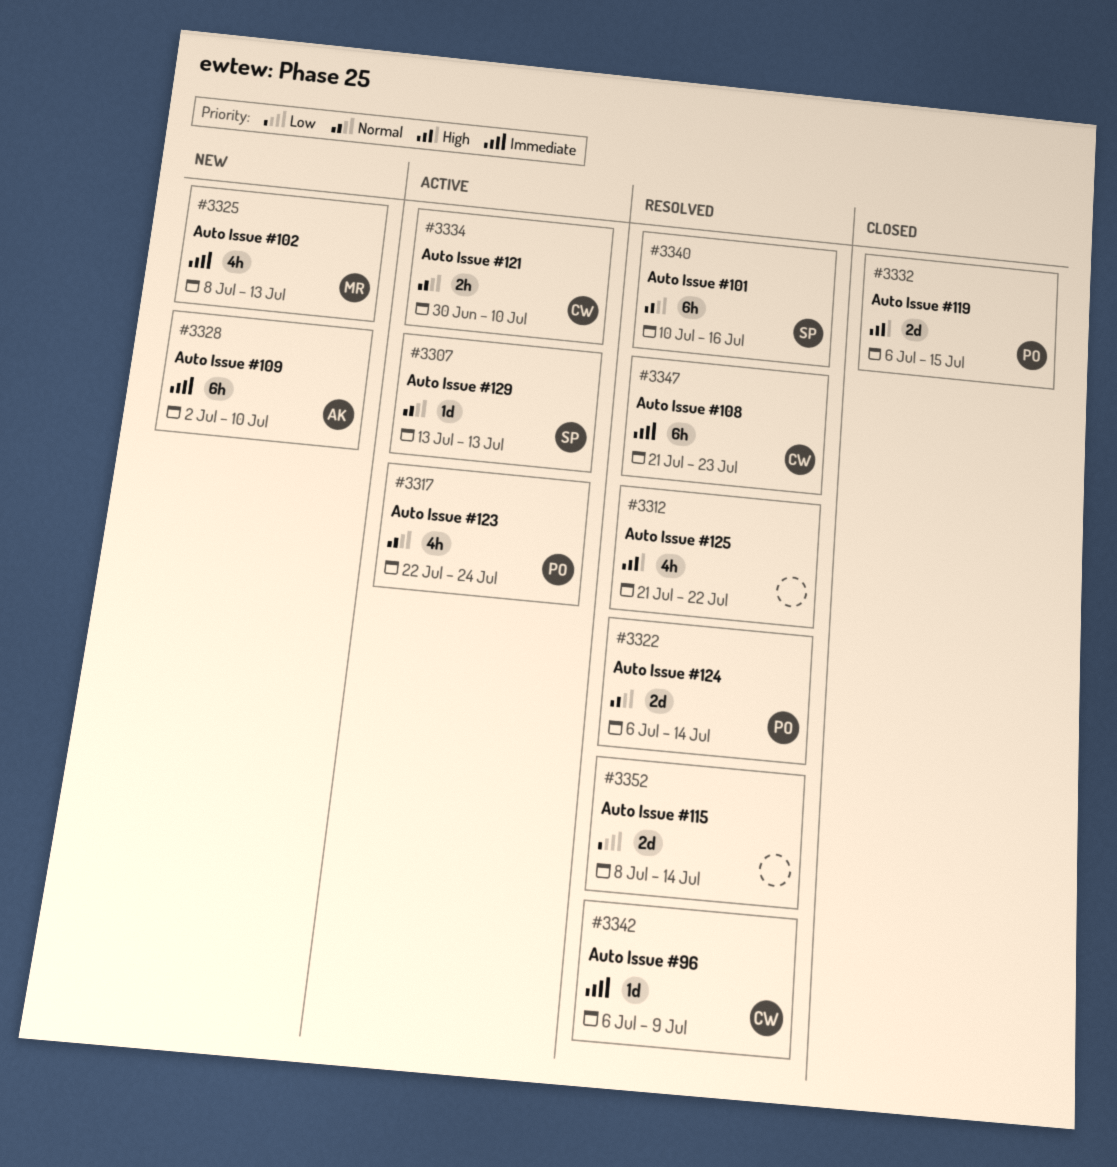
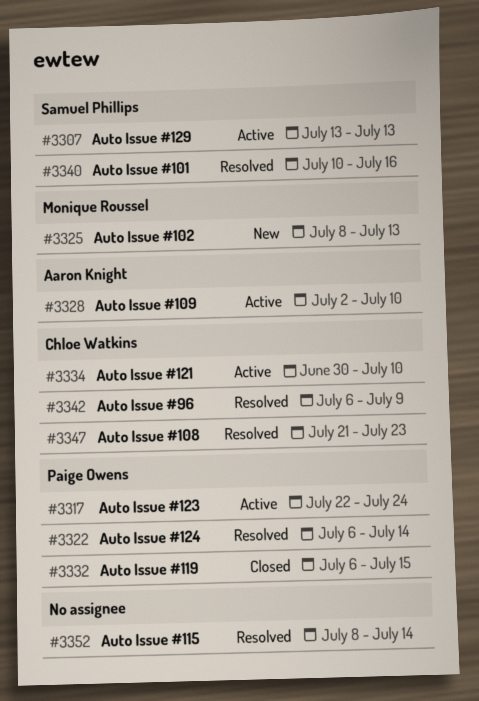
#3312: present -> none
#3328, status: New -> Active

